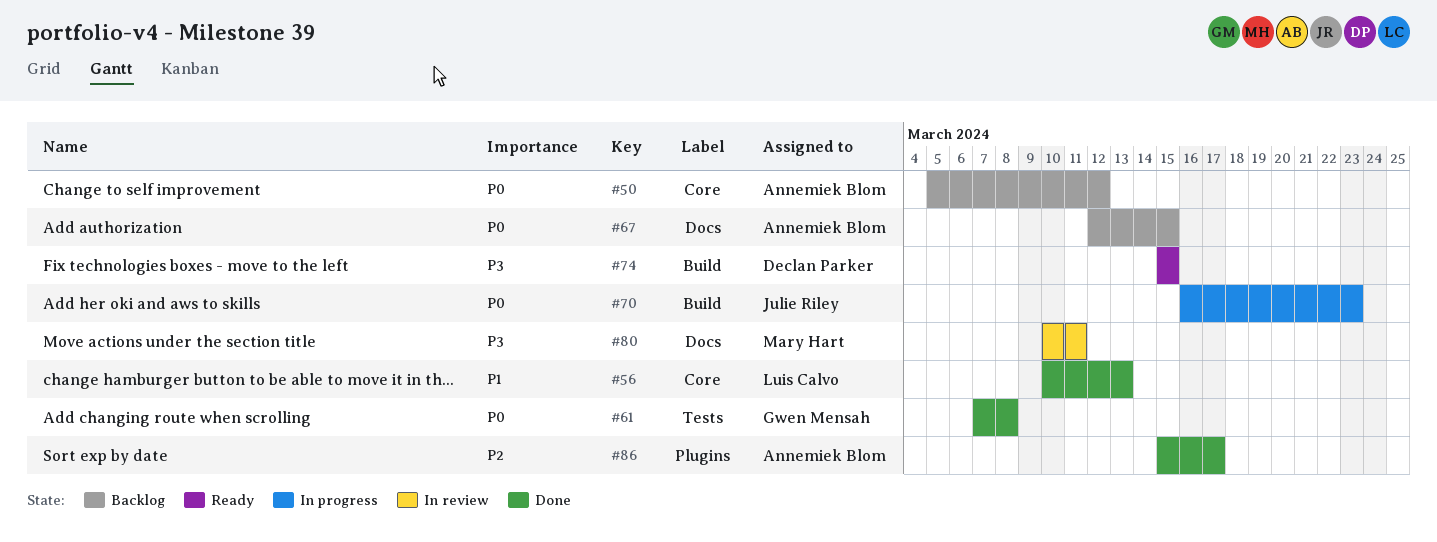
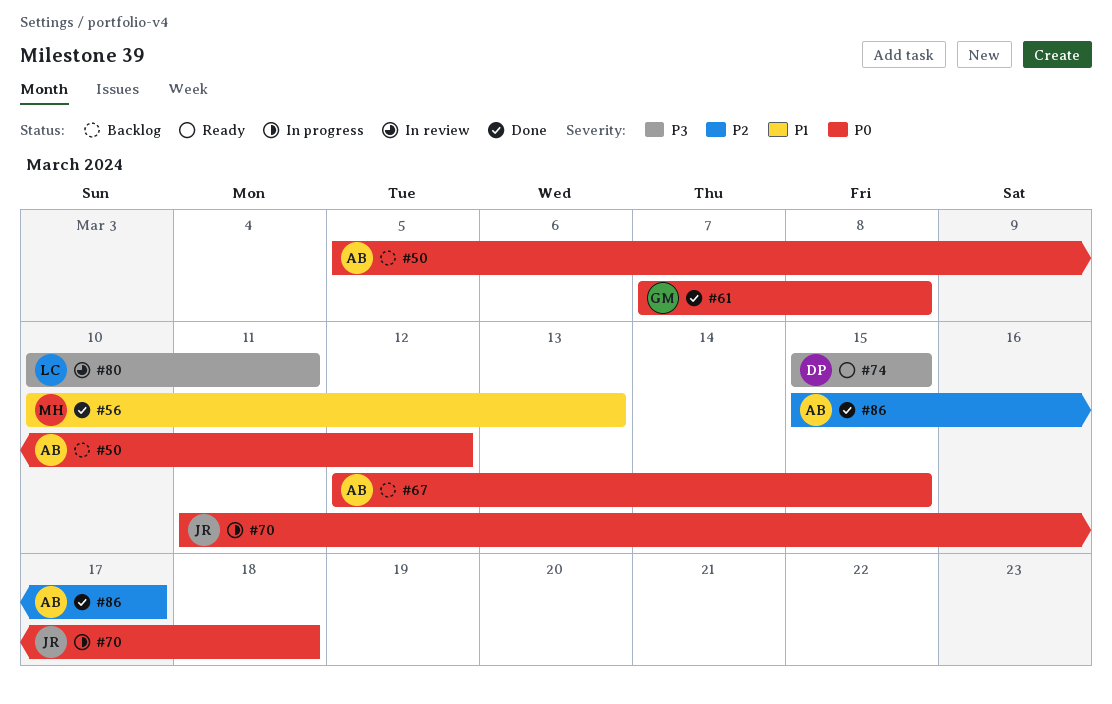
#56, owner: Luis Calvo -> Mary Hart
#70, start: Mar 16 -> Mar 11
#70, due: Mar 23 -> Mar 18
#80, owner: Mary Hart -> Luis Calvo

